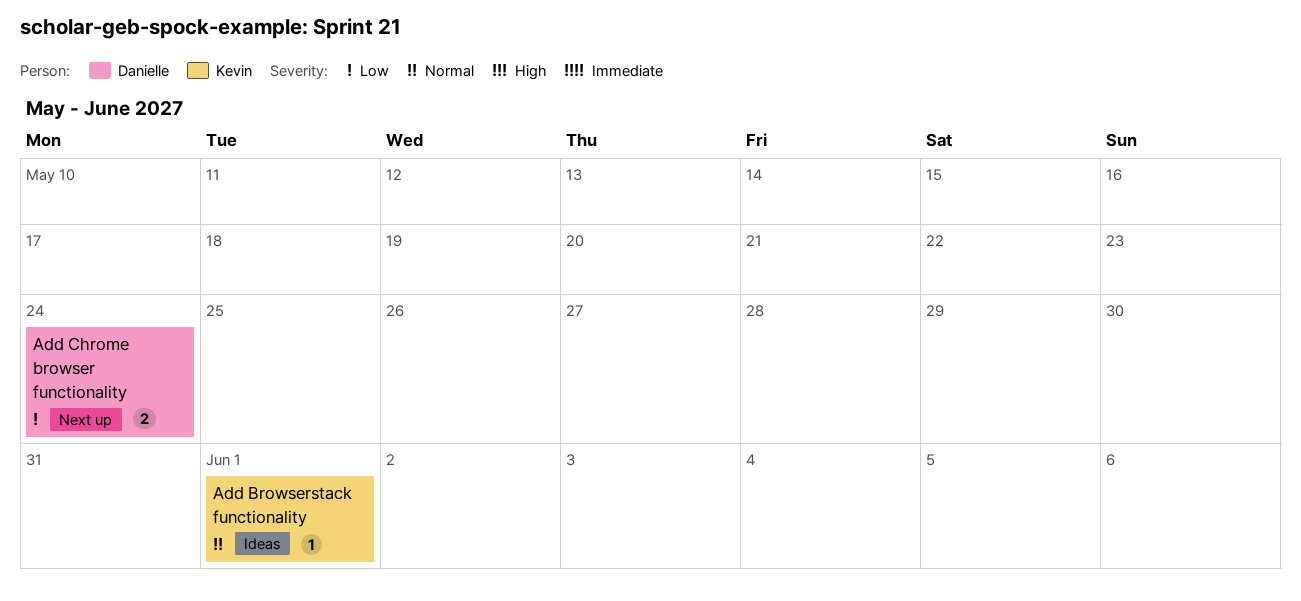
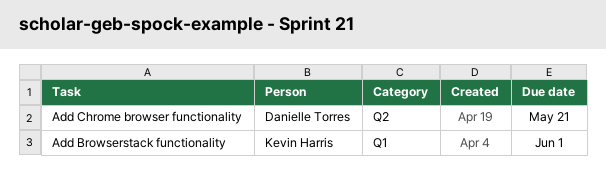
Add Chrome browser functionality, due: May 24 -> May 21

